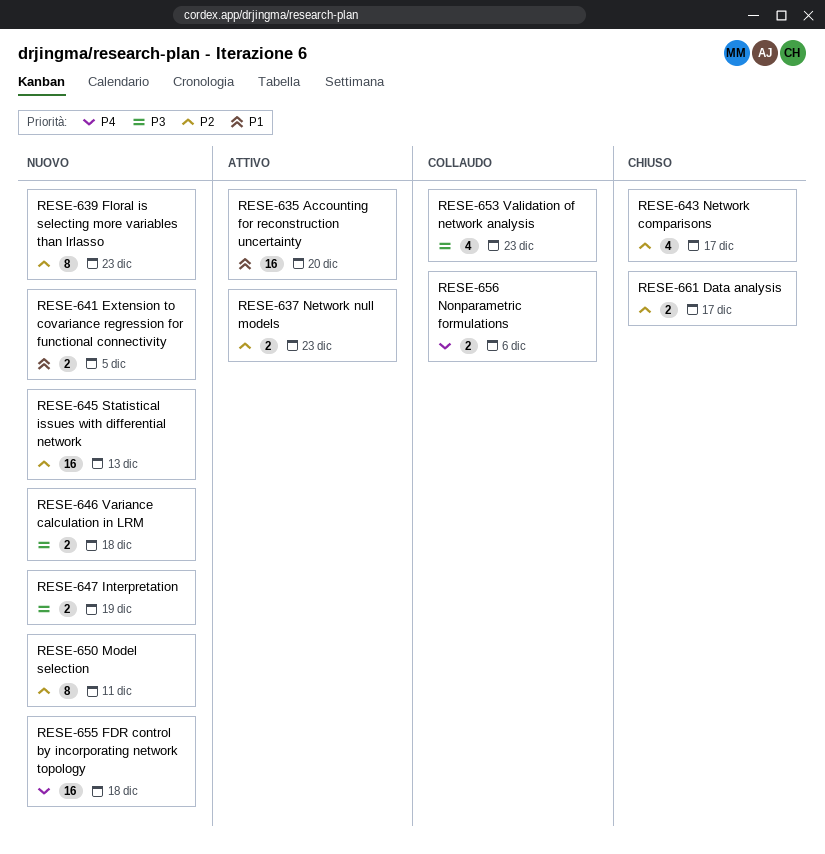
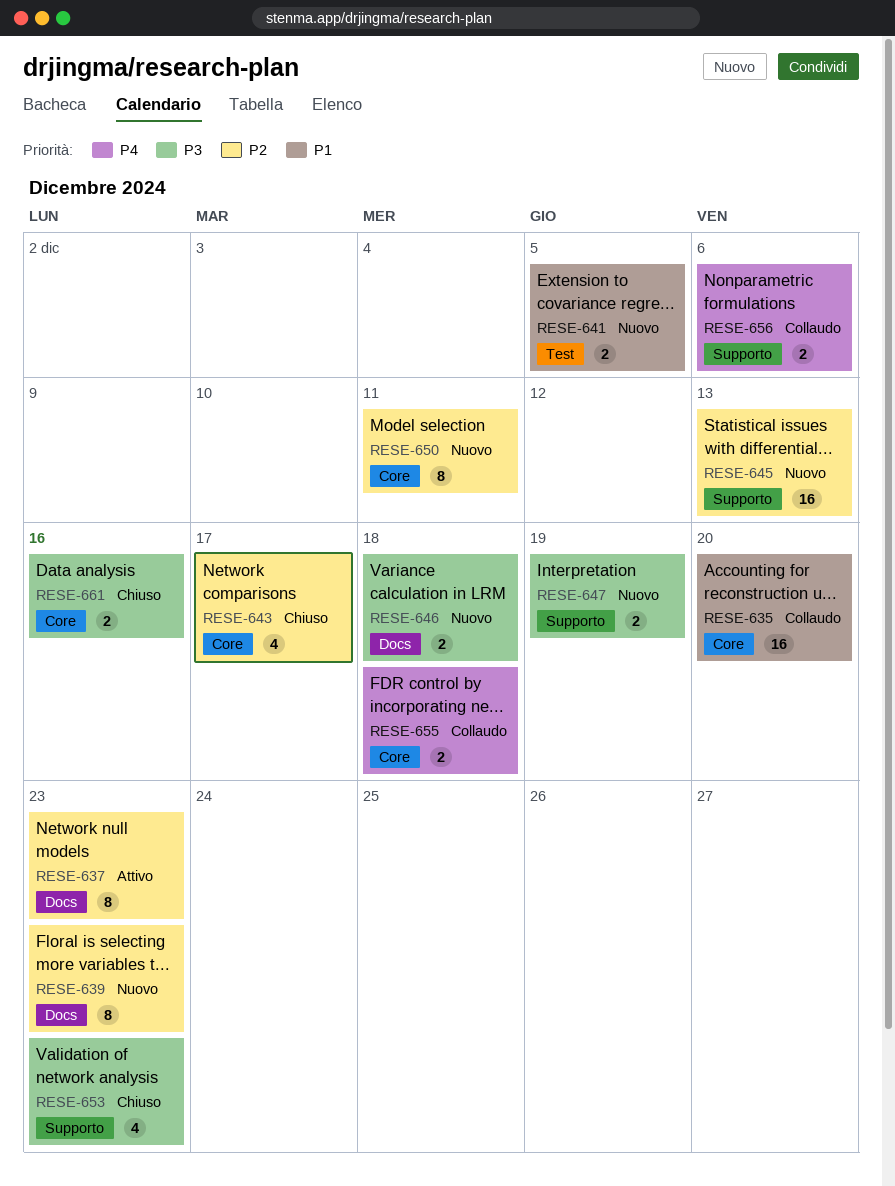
RESE-635, status: Attivo -> Collaudo
RESE-637, estimate: 2 -> 8
RESE-653, status: Collaudo -> Chiuso
RESE-655, status: Nuovo -> Collaudo
RESE-655, estimate: 16 -> 2
RESE-661, priority: P2 -> P3
RESE-661, due: Dec 17 -> Dec 16

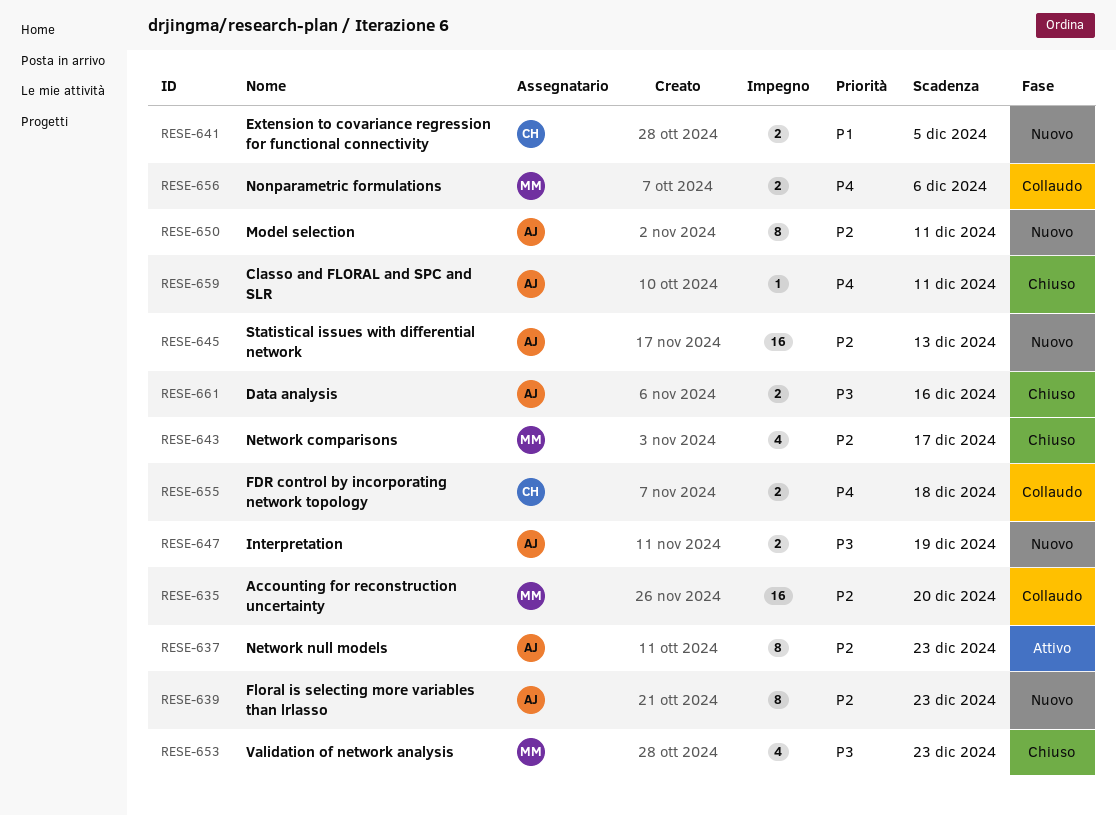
RESE-635, priority: P1 -> P2
RESE-646: present -> none
RESE-659: none -> present

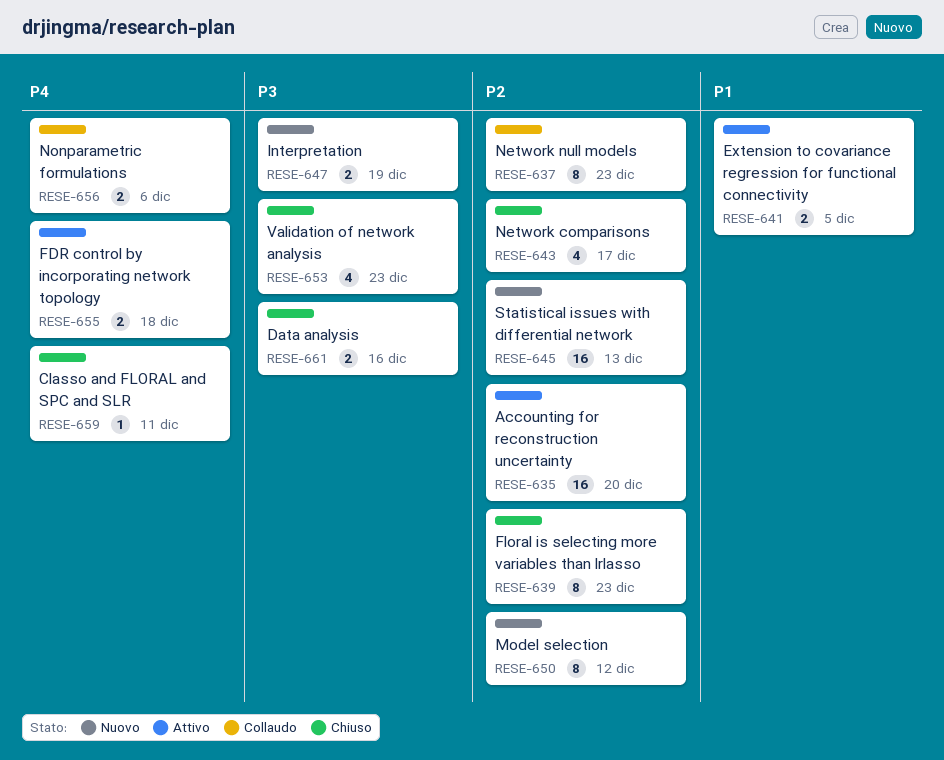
RESE-635, status: Collaudo -> Attivo
RESE-637, status: Attivo -> Collaudo
RESE-639, status: Nuovo -> Chiuso
RESE-641, status: Nuovo -> Attivo
RESE-650, due: Dec 11 -> Dec 12
RESE-655, status: Collaudo -> Attivo

